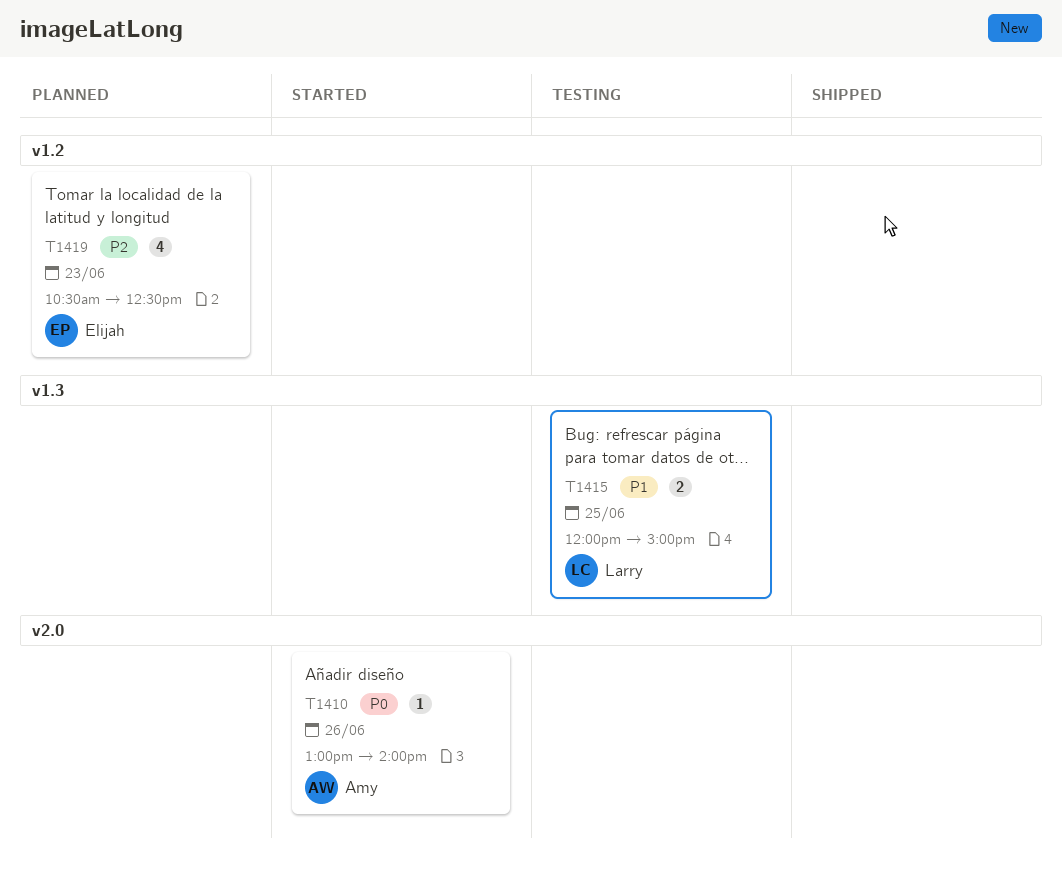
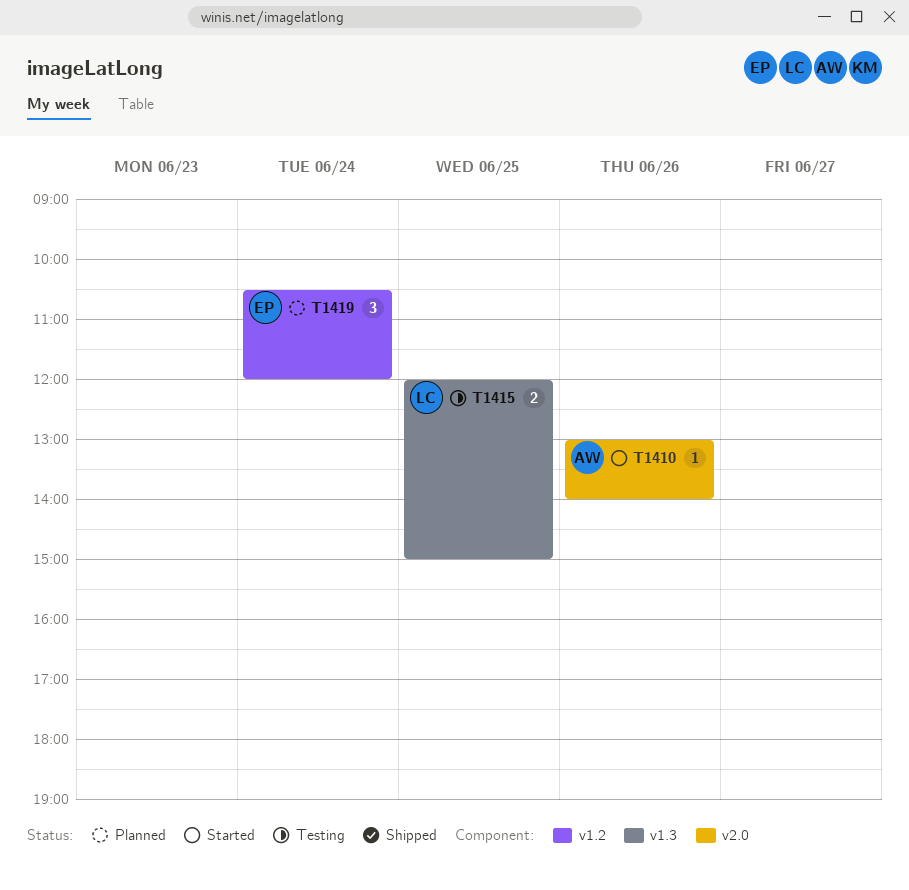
T1419, estimate: 4 -> 3
T1419, day: Jun 23 -> Jun 24
T1419, ends: 12:30 -> 12:00

